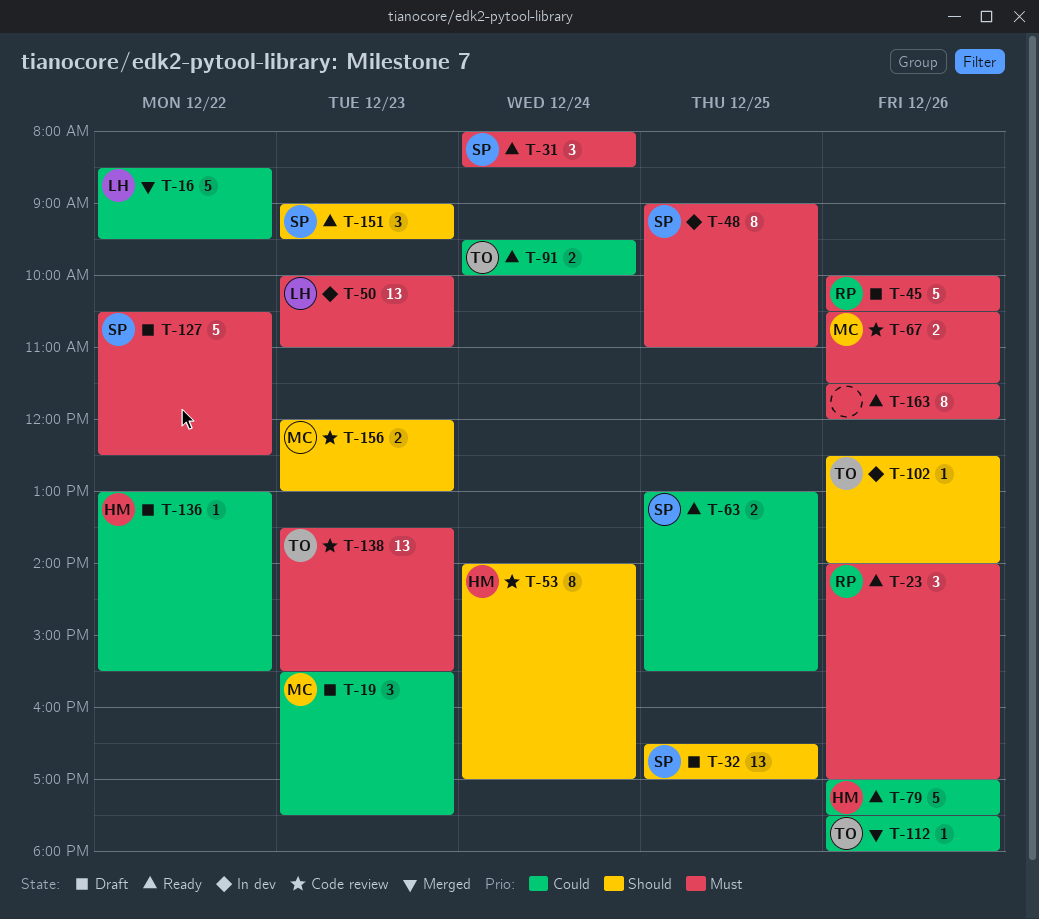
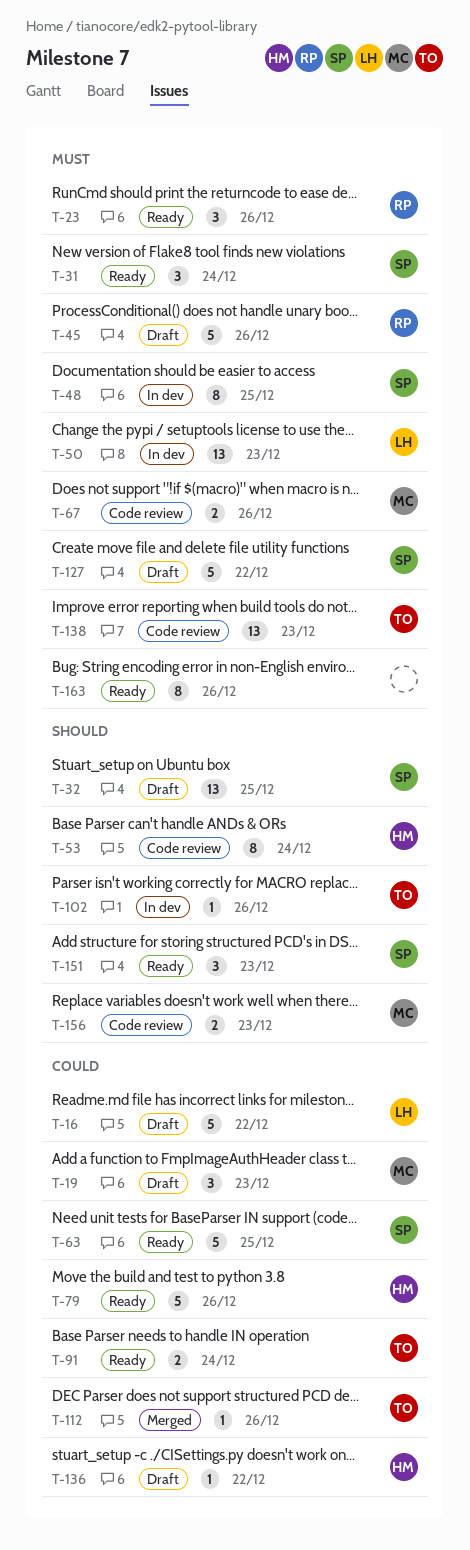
T-16, status: Merged -> Draft
T-63, estimate: 2 -> 5

